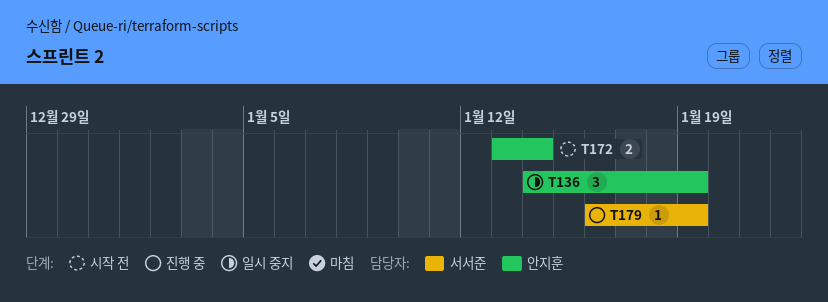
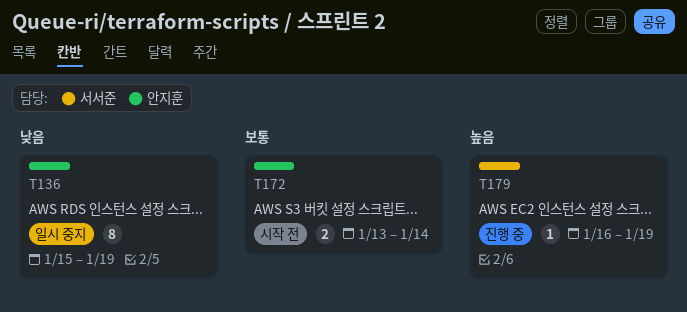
T136, estimate: 3 -> 8
T136, start: Jan 14 -> Jan 15

